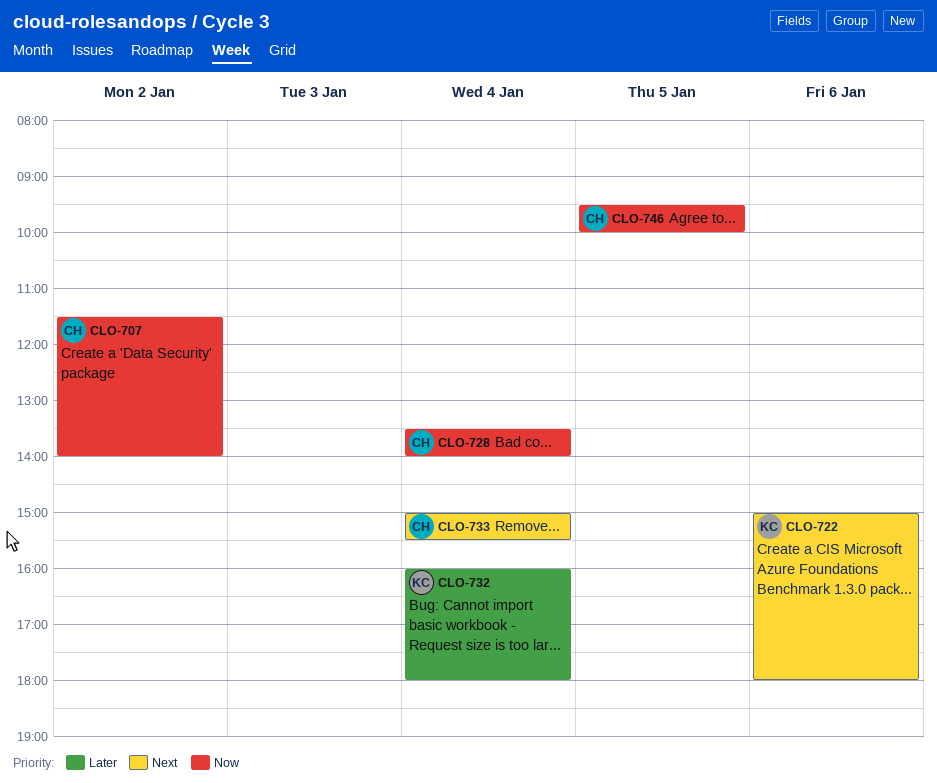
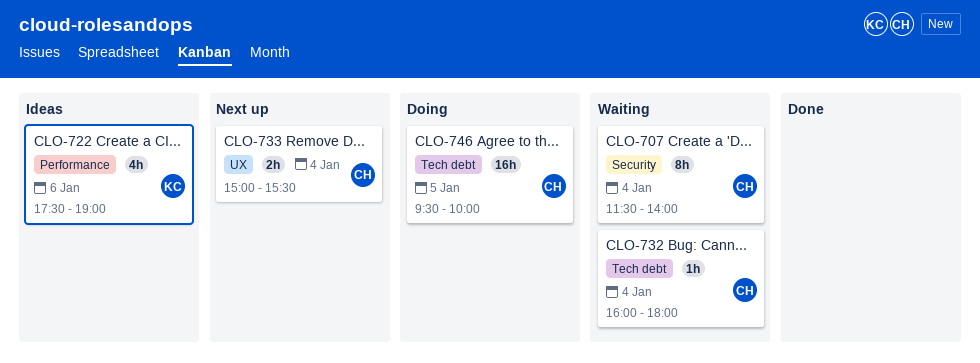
CLO-707, day: Jan 2 -> Jan 4
CLO-722, begins: 15:00 -> 17:30
CLO-722, ends: 18:00 -> 19:00
CLO-728: present -> none
CLO-732, owner: KC -> CH

